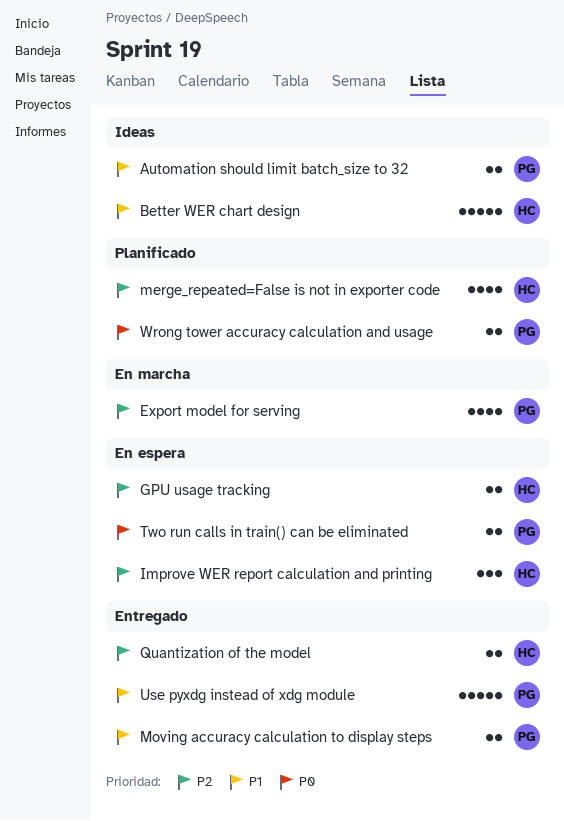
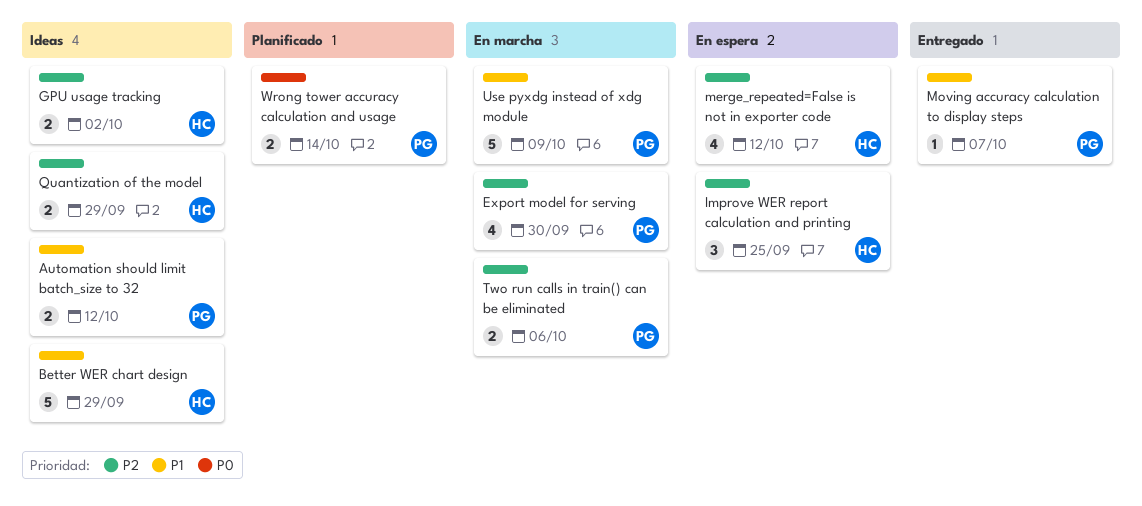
GPU usage tracking, status: En espera -> Ideas
merge_repeated=False is not in exporter code, status: Planificado -> En espera
Moving accuracy calculation to display steps, estimate: 2 -> 1
Quantization of the model, status: Entregado -> Ideas
Two run calls in train() can be eliminated, status: En espera -> En marcha
Two run calls in train() can be eliminated, priority: P0 -> P2
Use pyxdg instead of xdg module, status: Entregado -> En marcha

